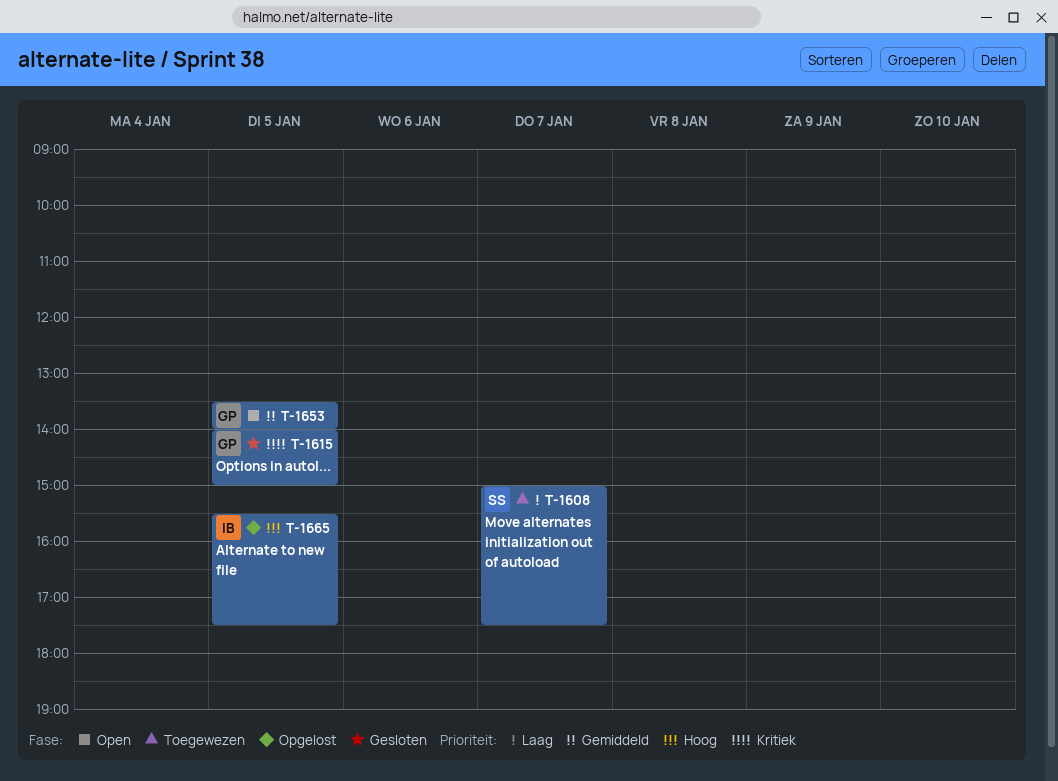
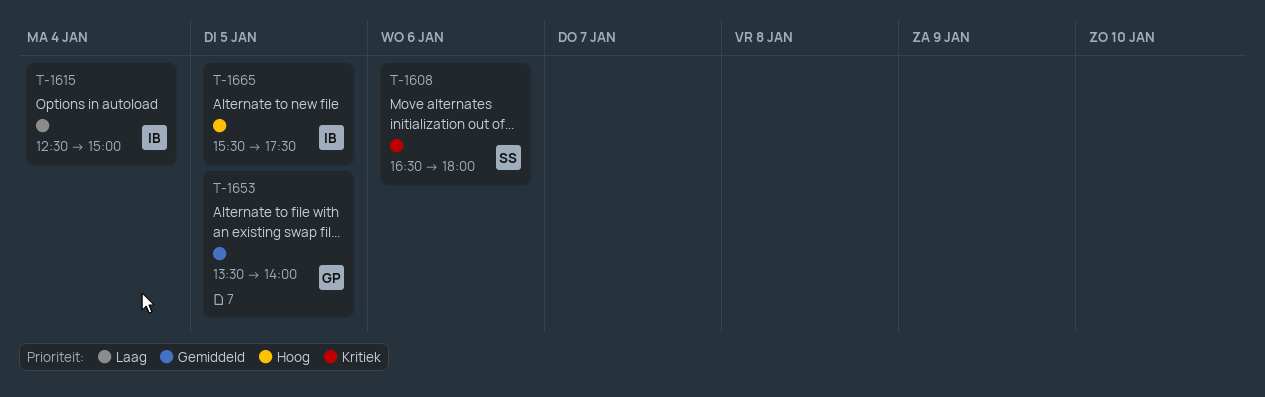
T-1608, priority: Laag -> Kritiek
T-1608, day: Jan 7 -> Jan 6
T-1608, begins: 15:00 -> 16:30
T-1608, ends: 17:30 -> 18:00
T-1615, owner: GP -> IB
T-1615, priority: Kritiek -> Laag
T-1615, day: Jan 5 -> Jan 4
T-1615, begins: 14:00 -> 12:30

